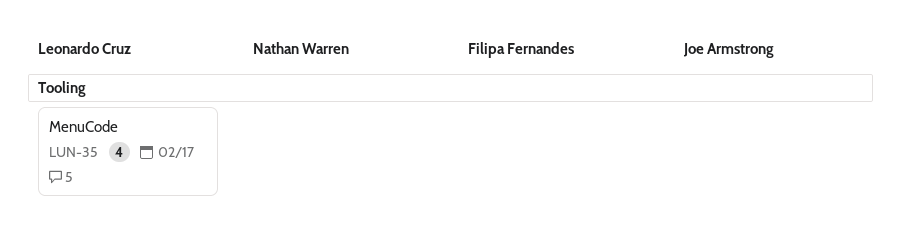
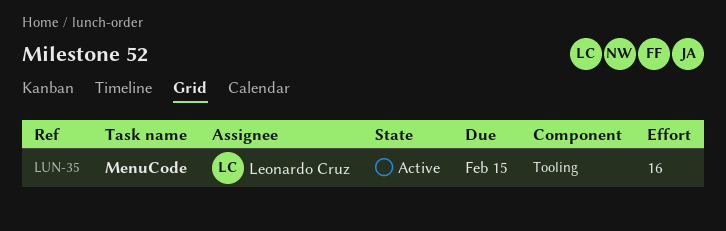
LUN-35, estimate: 4 -> 16
LUN-35, due: Feb 17 -> Feb 15

